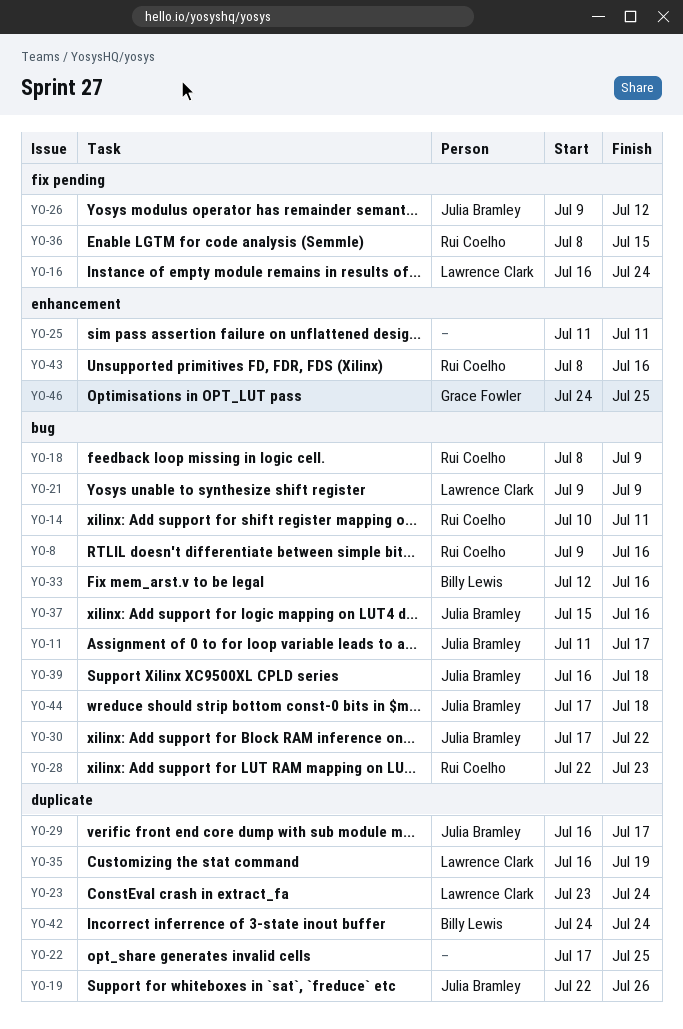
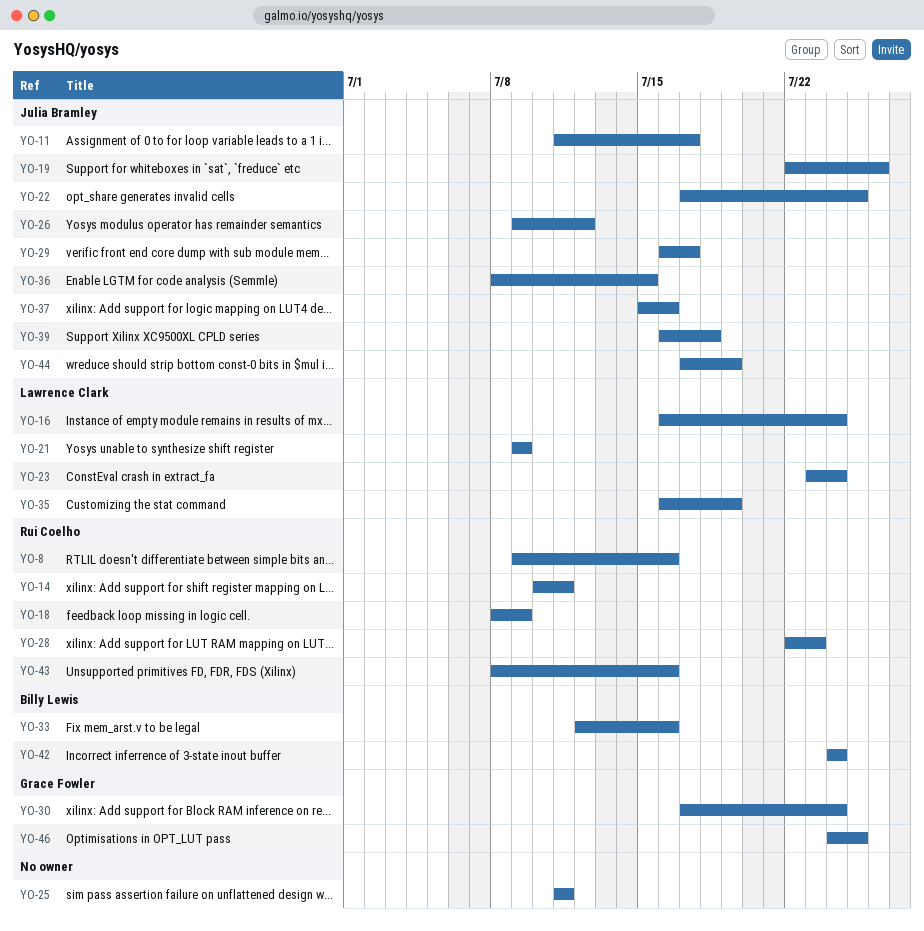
YO-22, owner: none -> Julia Bramley
YO-30, owner: Julia Bramley -> Grace Fowler
YO-30, due: Jul 22 -> Jul 24
YO-36, owner: Rui Coelho -> Julia Bramley
YO-44, due: Jul 18 -> Jul 19

